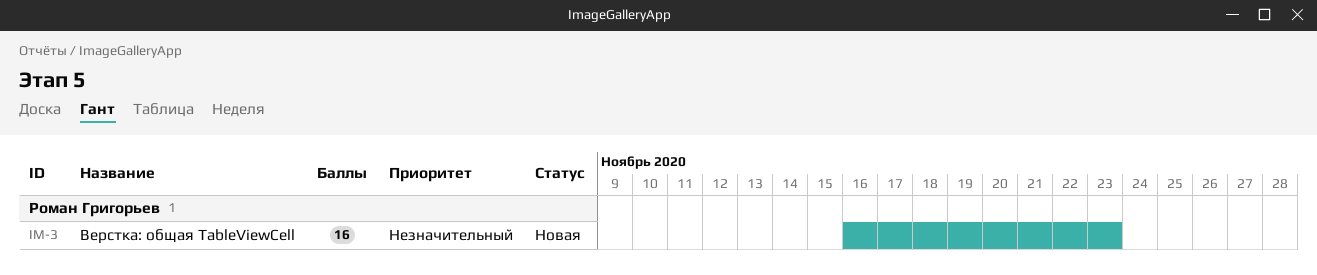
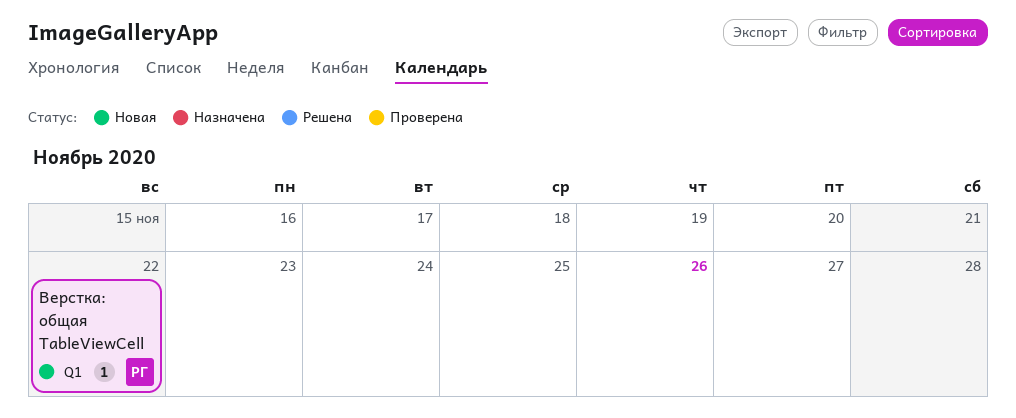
Верстка: общая TableViewCell, estimate: 16 -> 1
Верстка: общая TableViewCell, due: Nov 23 -> Nov 22

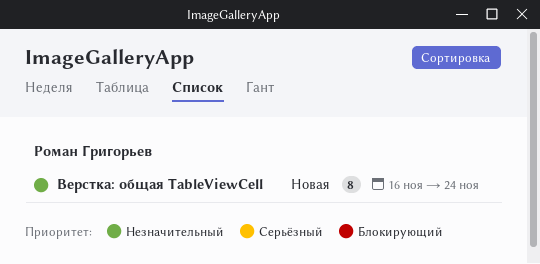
Верстка: общая TableViewCell, estimate: 1 -> 8
Верстка: общая TableViewCell, due: Nov 22 -> Nov 24

